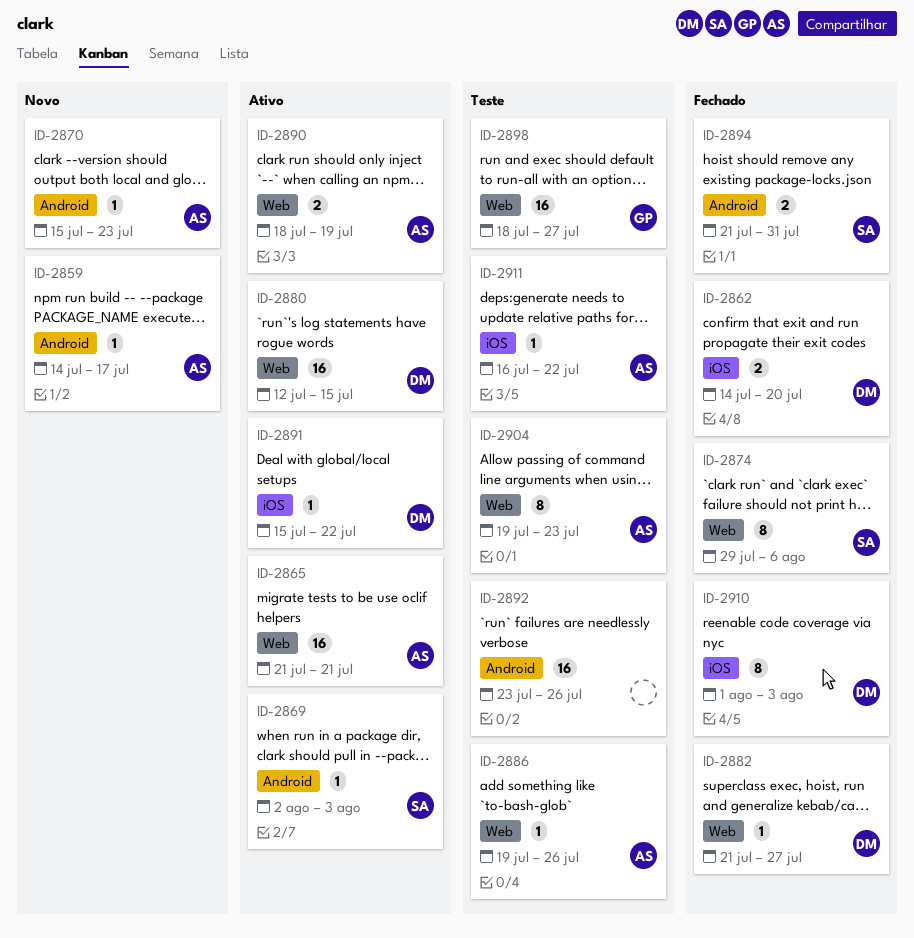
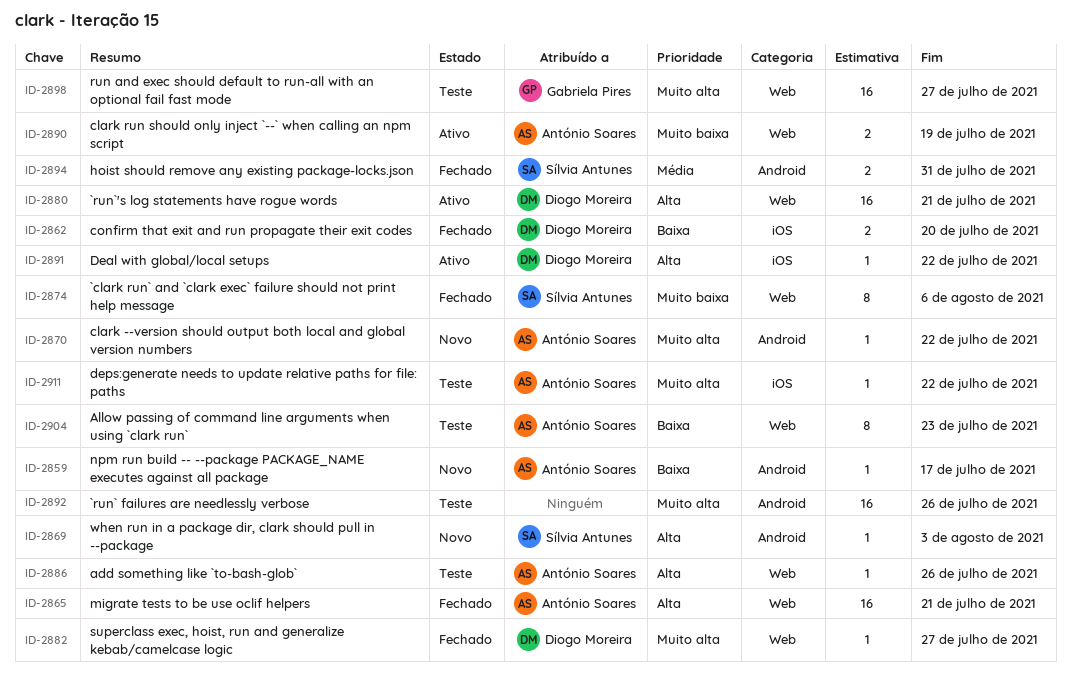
ID-2865, status: Ativo -> Fechado
ID-2869, status: Ativo -> Novo
ID-2870, due: Jul 23 -> Jul 22
ID-2880, due: Jul 15 -> Jul 21
ID-2910: present -> none

